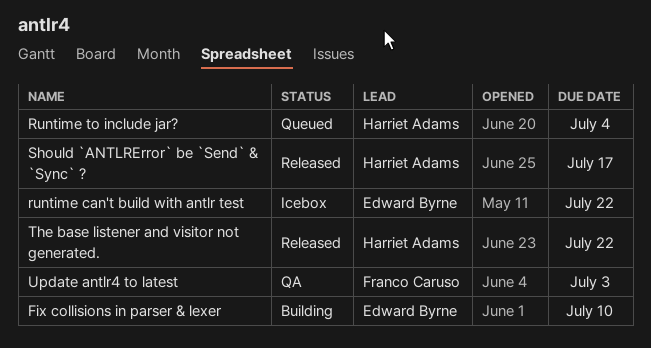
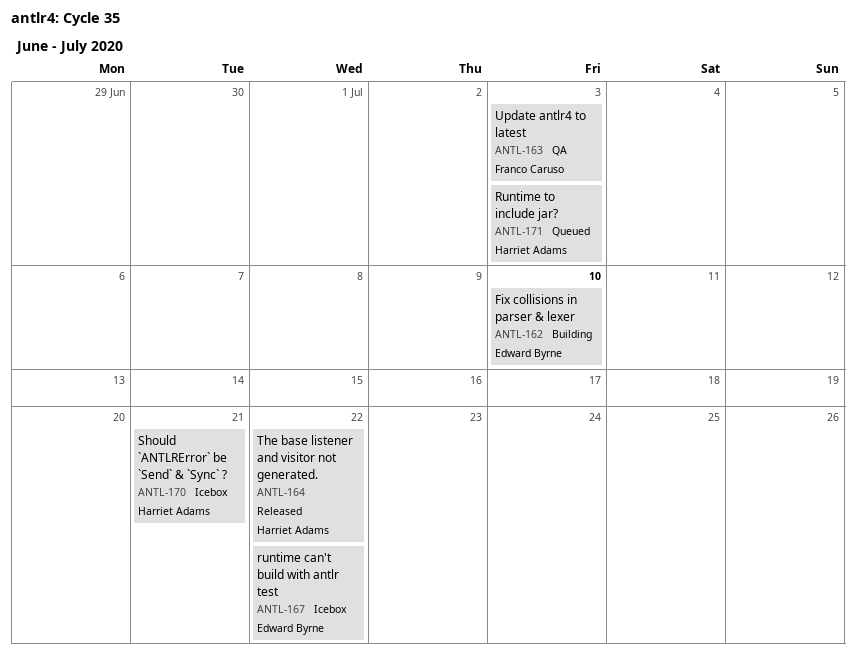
Runtime to include jar?, due: Jul 4 -> Jul 3
Should `ANTLRError` be `Send` & `Sync` ?, status: Released -> Icebox
Should `ANTLRError` be `Send` & `Sync` ?, due: Jul 17 -> Jul 21

